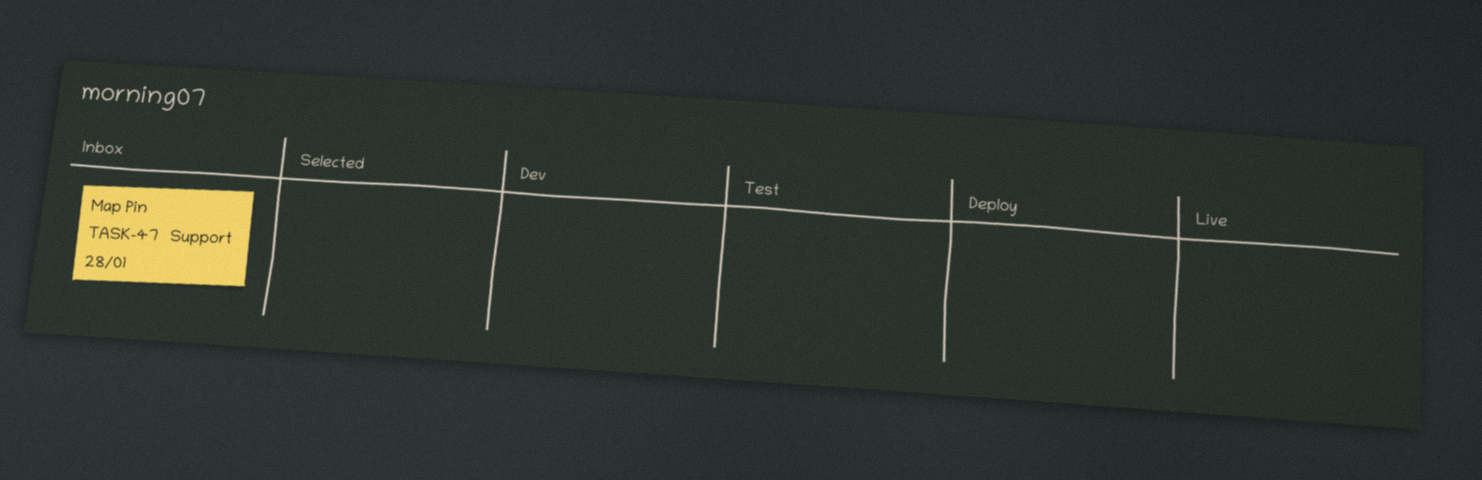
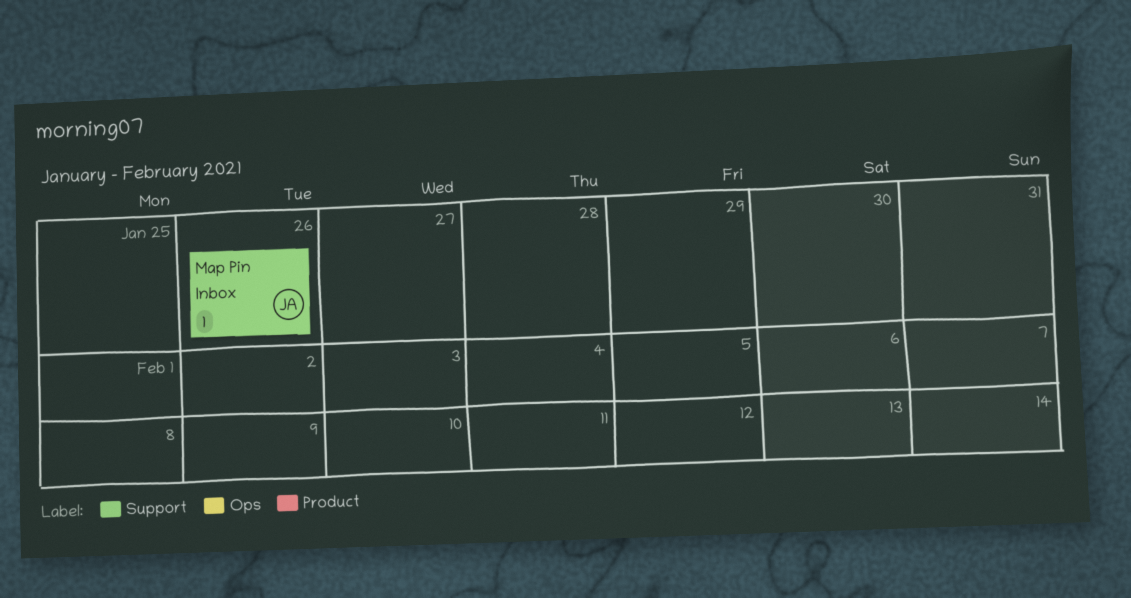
Map Pin, due: Jan 28 -> Jan 26

